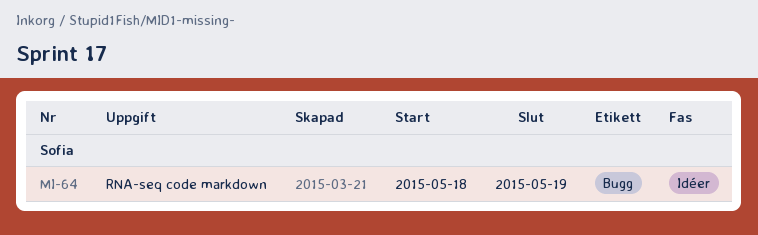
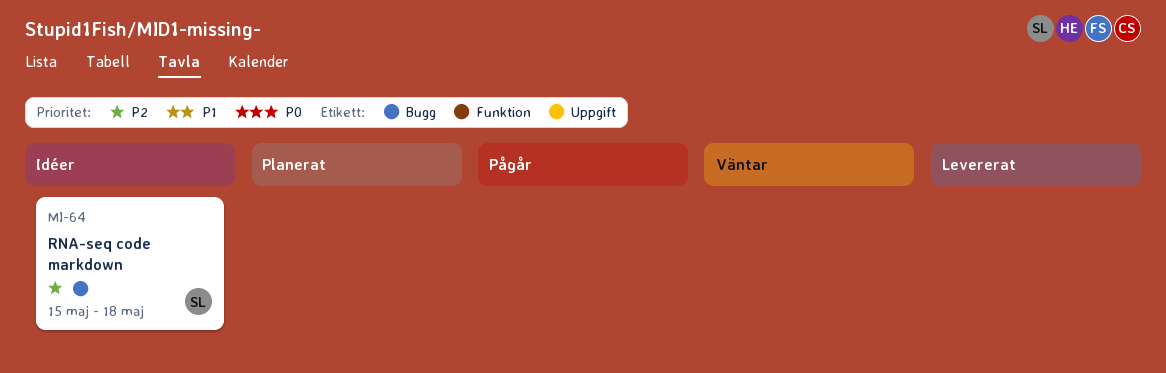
MI-64, start: May 18 -> May 15
MI-64, due: May 19 -> May 18

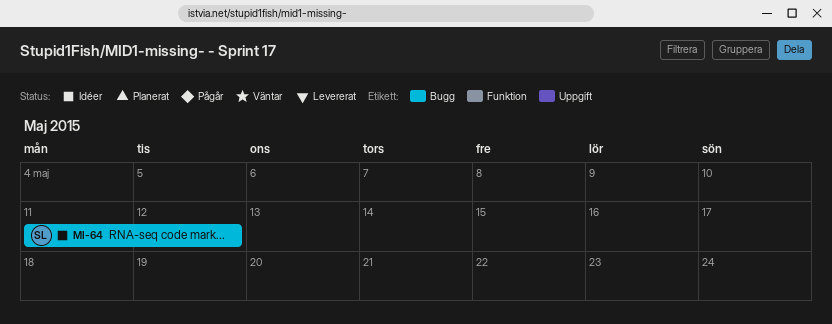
MI-64, start: May 15 -> May 11
MI-64, due: May 18 -> May 12

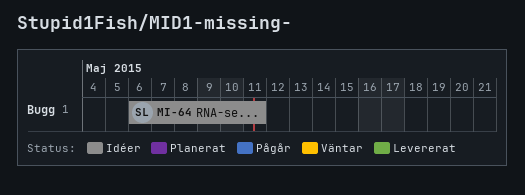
MI-64, start: May 11 -> May 6
MI-64, due: May 12 -> May 11

